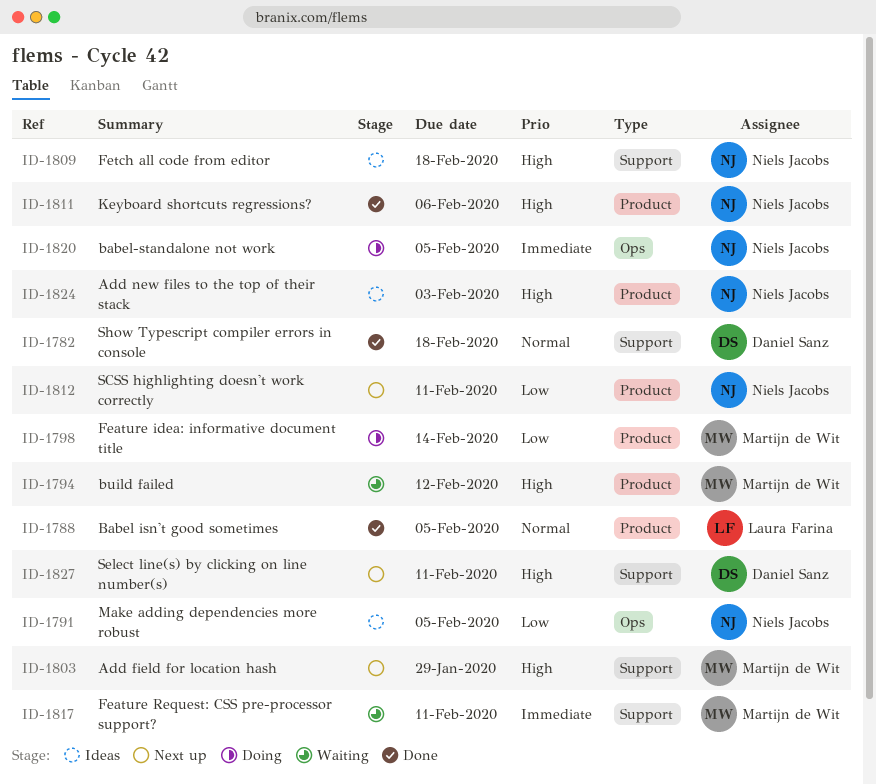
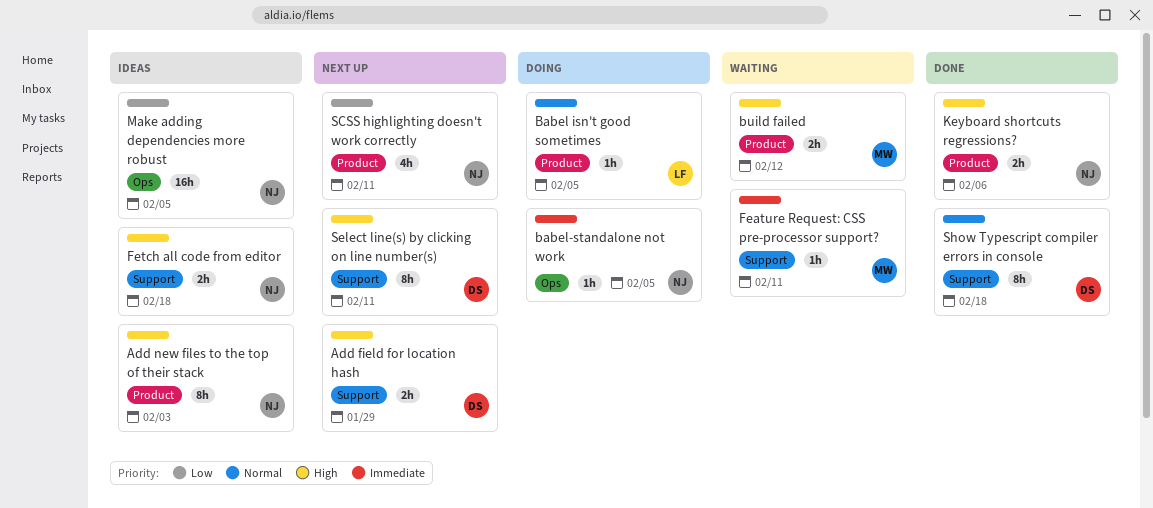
Add field for location hash, owner: Martijn de Wit -> Daniel Sanz
Babel isn't good sometimes, status: Done -> Doing
Feature idea: informative document title: present -> none

